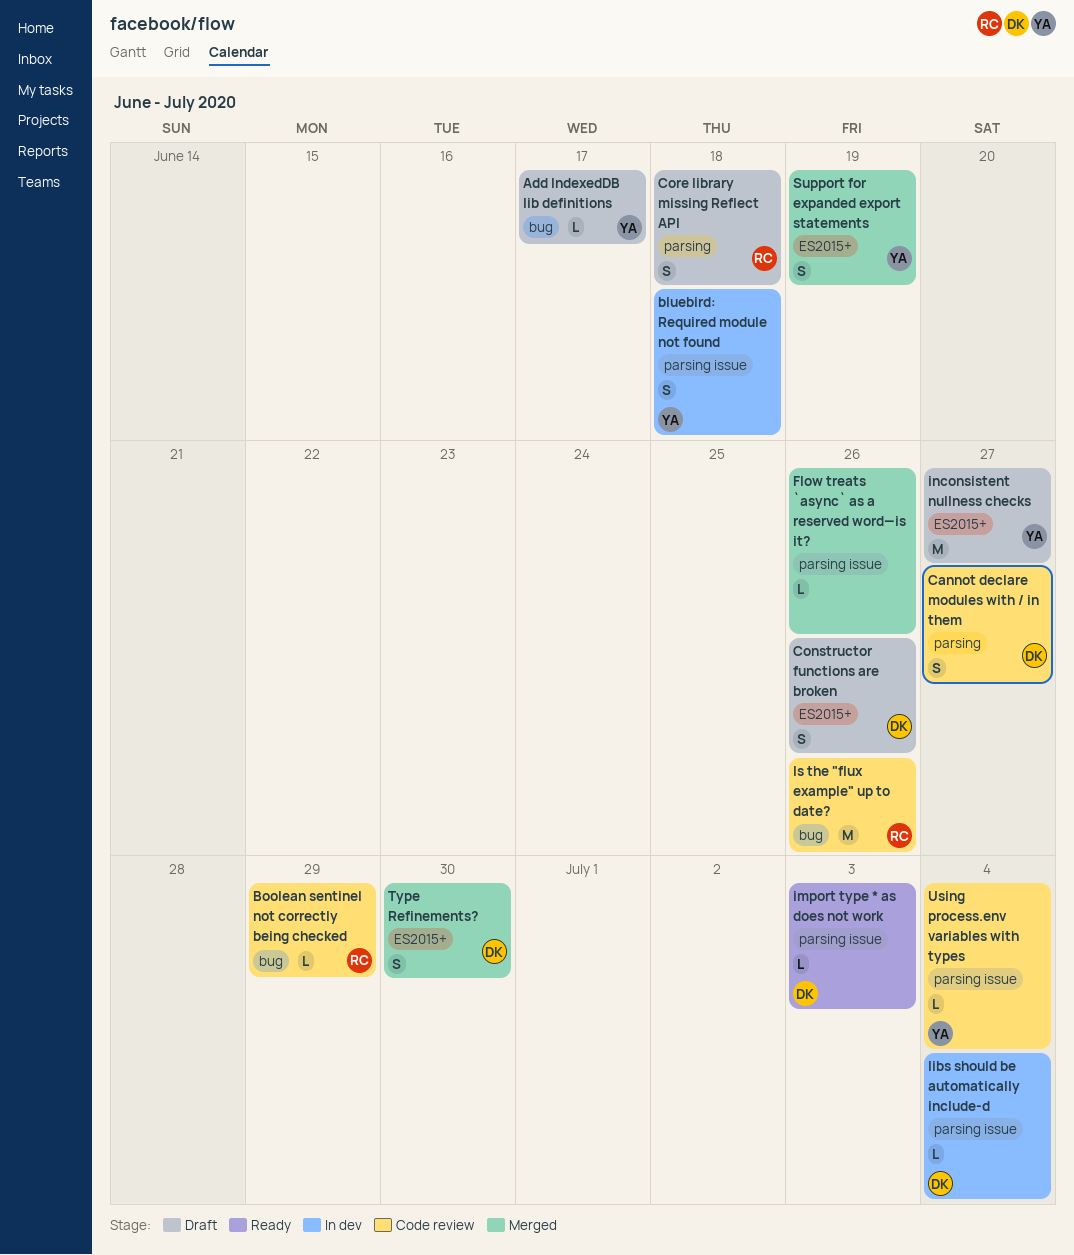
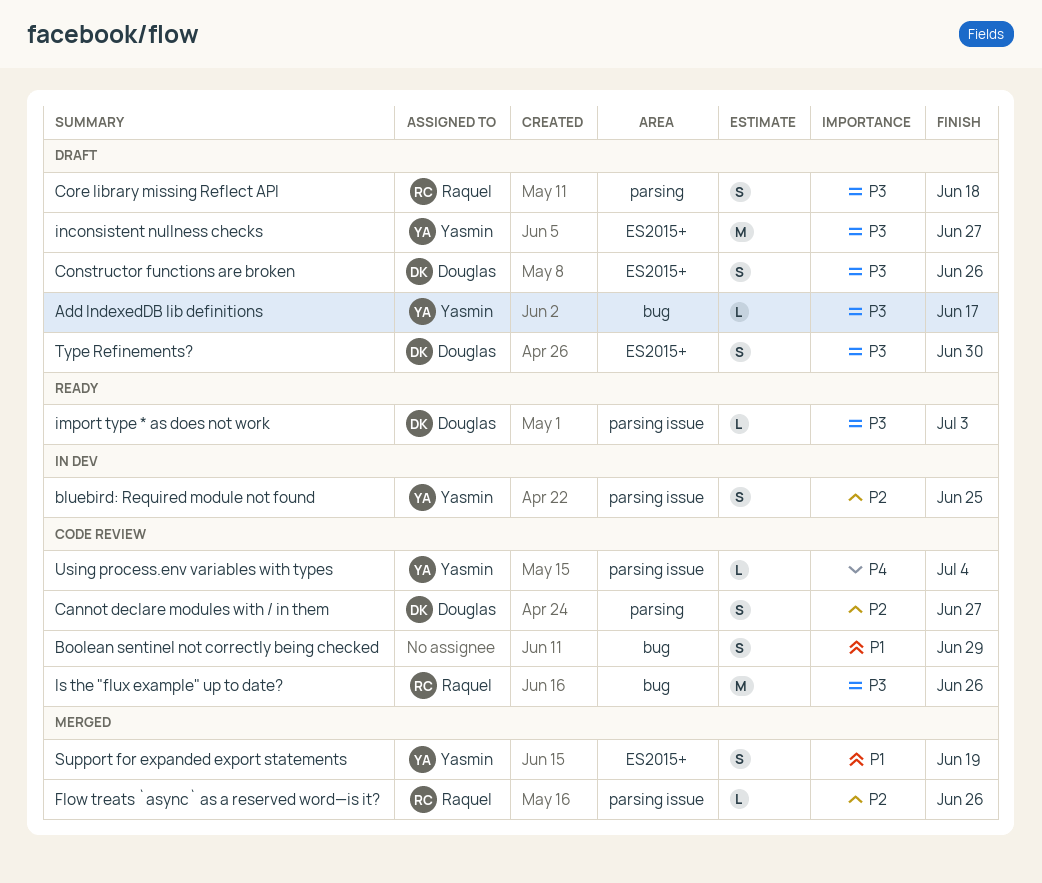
bluebird: Required module not found, due: Jun 18 -> Jun 25
Boolean sentinel not correctly being checked, owner: Raquel -> none
Boolean sentinel not correctly being checked, estimate: L -> S
Flow treats `async` as a reserved word—is it?, owner: none -> Raquel
libs should be automatically include-d: present -> none
Type Refinements?, status: Merged -> Draft

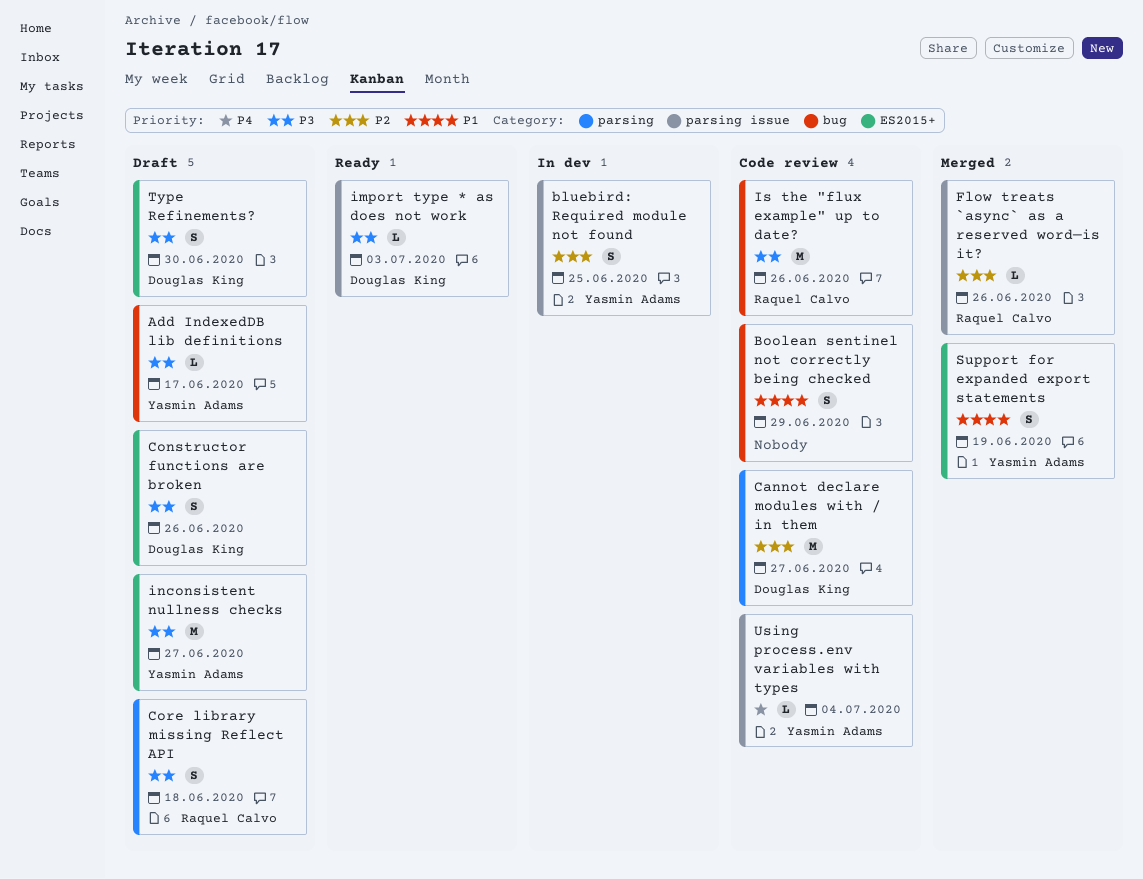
Cannot declare modules with / in them, estimate: S -> M

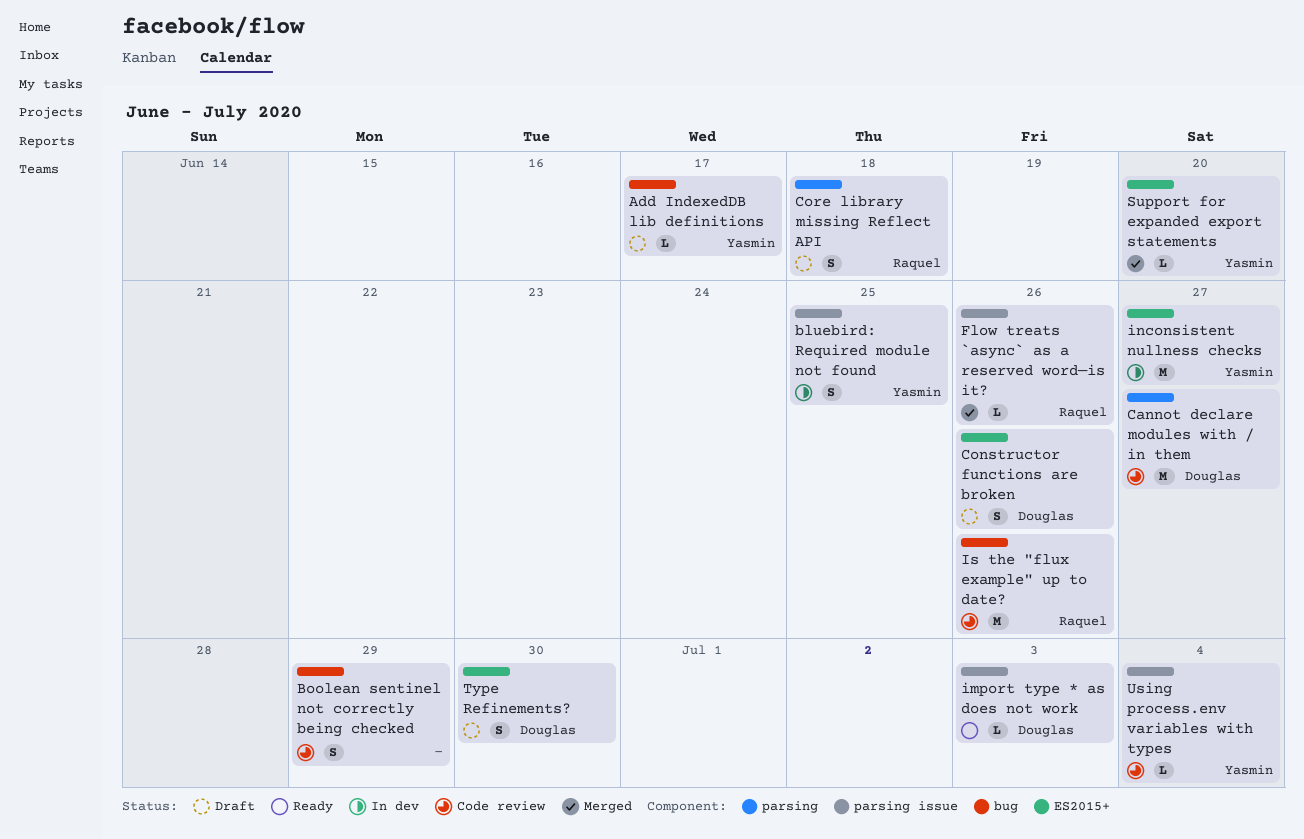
inconsistent nullness checks, status: Draft -> In dev
Support for expanded export statements, estimate: S -> L
Support for expanded export statements, due: Jun 19 -> Jun 20

